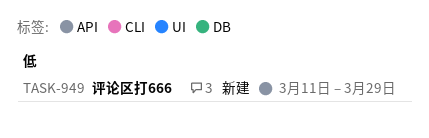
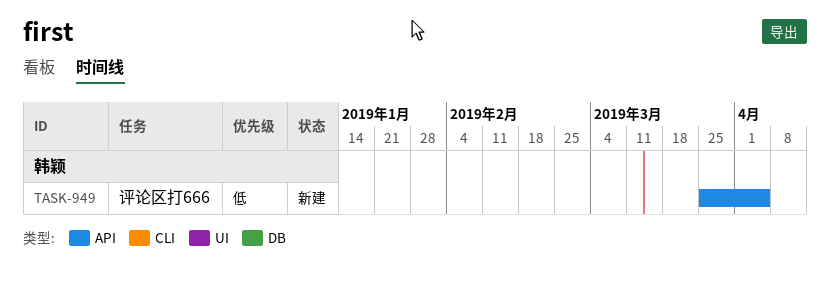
TASK-949, start: Mar 11 -> Mar 25
TASK-949, due: Mar 29 -> Apr 5

